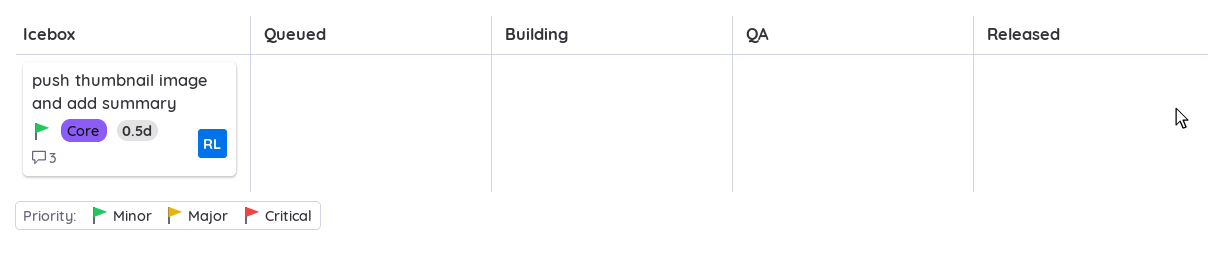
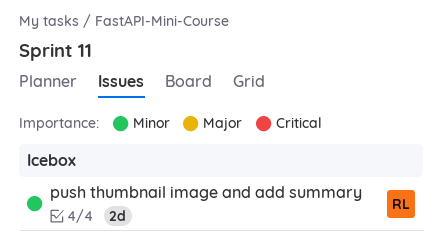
push thumbnail image and add summary, estimate: 0.5d -> 2d

